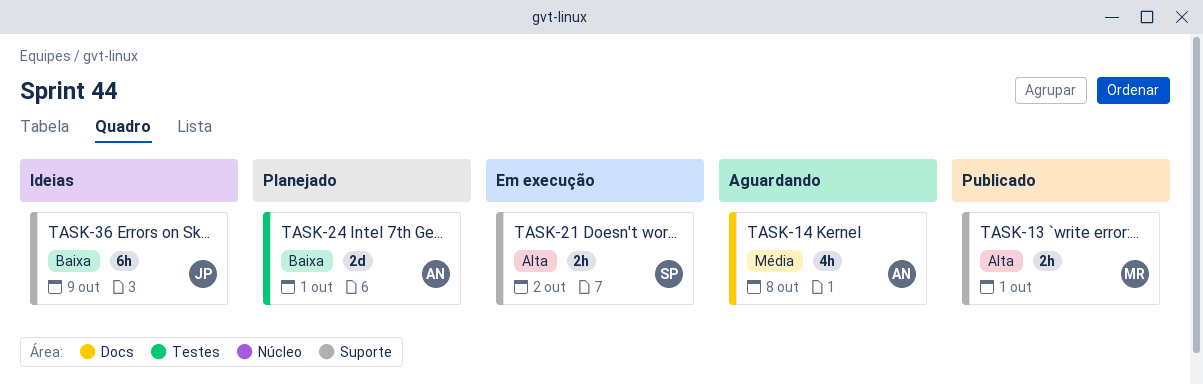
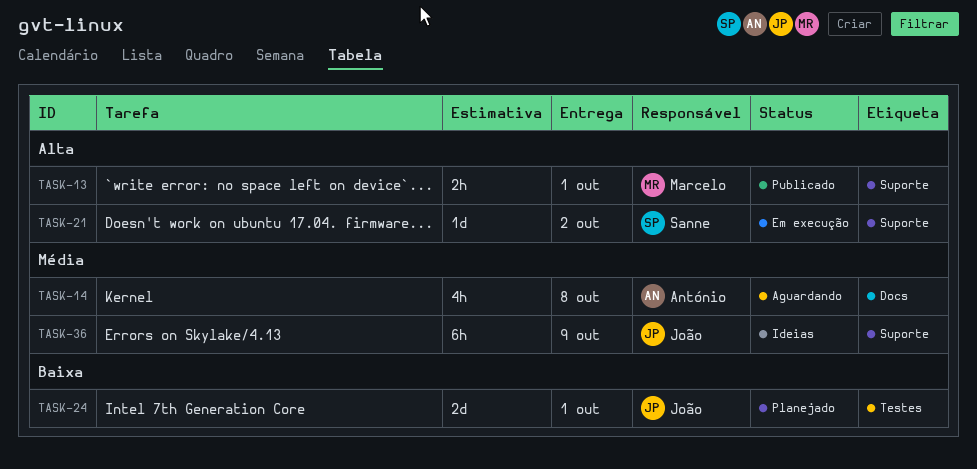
TASK-21, estimate: 2h -> 1d
TASK-24, owner: António -> João
TASK-36, priority: Baixa -> Média

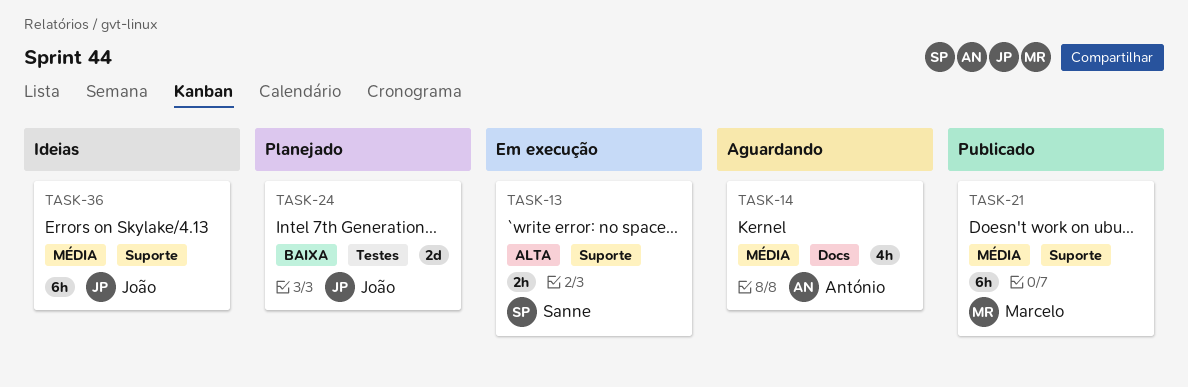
TASK-13, status: Publicado -> Em execução
TASK-13, owner: Marcelo -> Sanne
TASK-21, status: Em execução -> Publicado
TASK-21, owner: Sanne -> Marcelo
TASK-21, priority: Alta -> Média
TASK-21, estimate: 1d -> 6h

